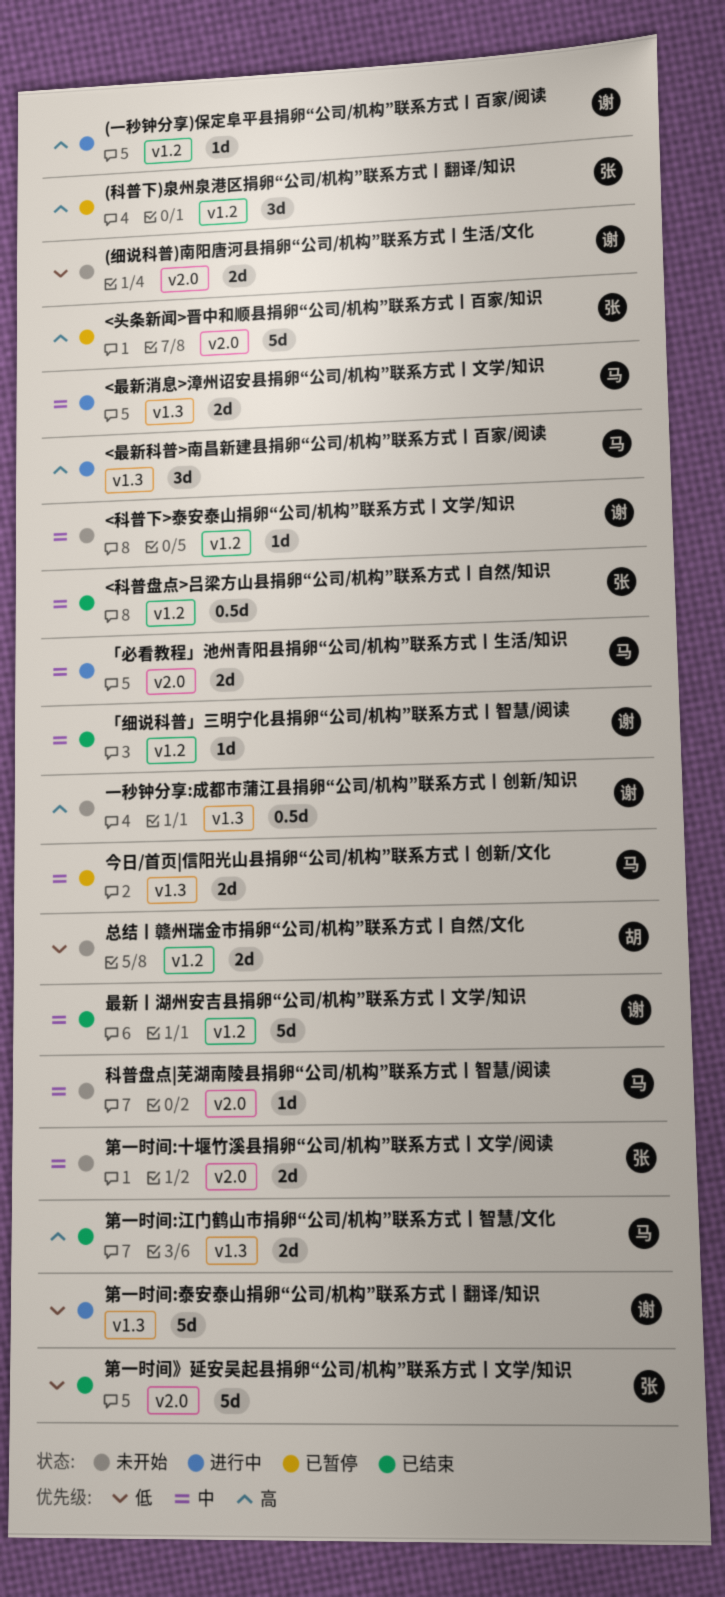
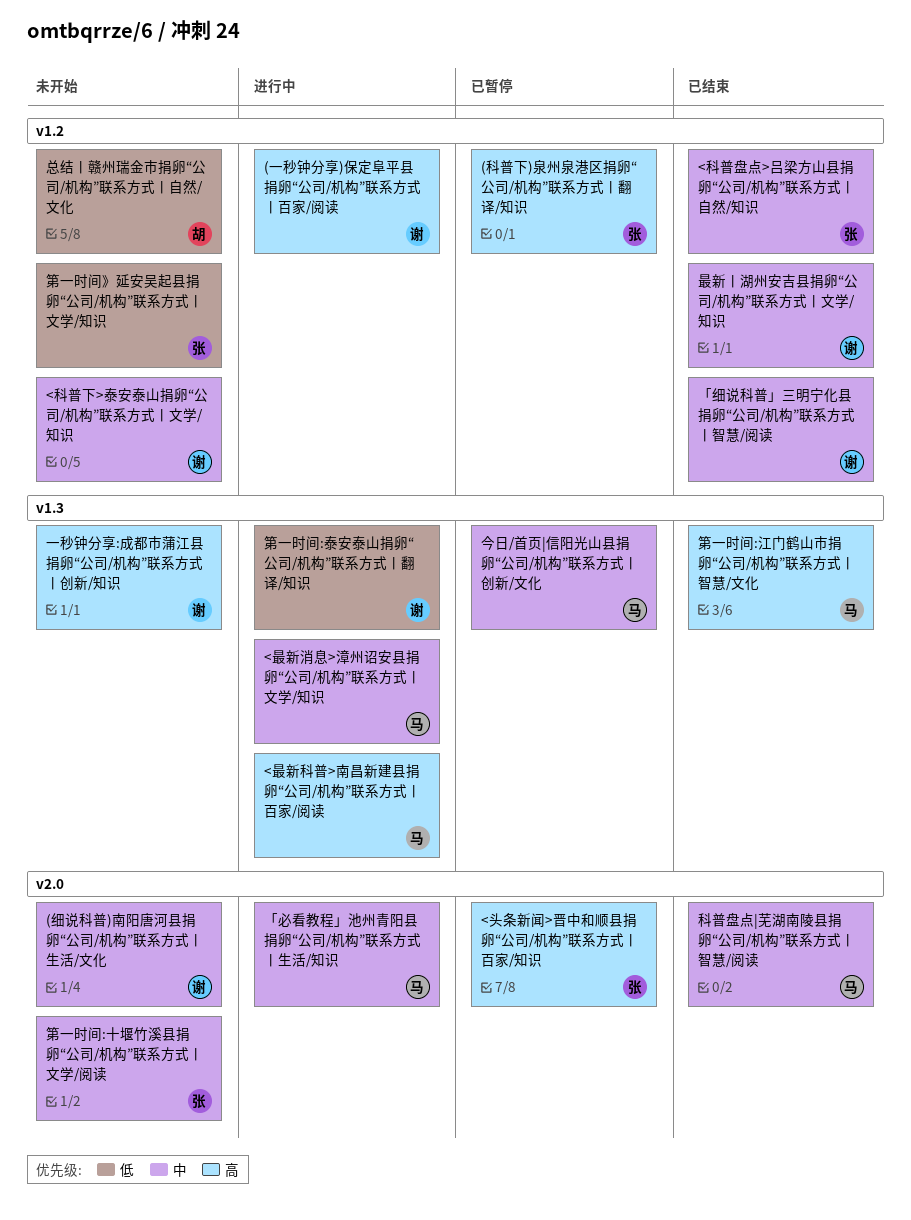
(细说科普)南阳唐河县捐卵“公司/机构”联系方式丨生活/文化, priority: 低 -> 中
科普盘点|芜湖南陵县捐卵“公司/机构”联系方式丨智慧/阅读, status: 未开始 -> 已结束
第一时间》延安吴起县捐卵“公司/机构”联系方式丨文学/知识, status: 已结束 -> 未开始
第一时间》延安吴起县捐卵“公司/机构”联系方式丨文学/知识, label: v2.0 -> v1.2

